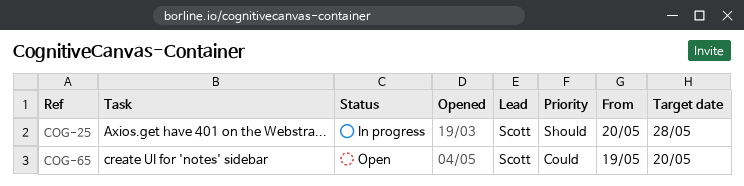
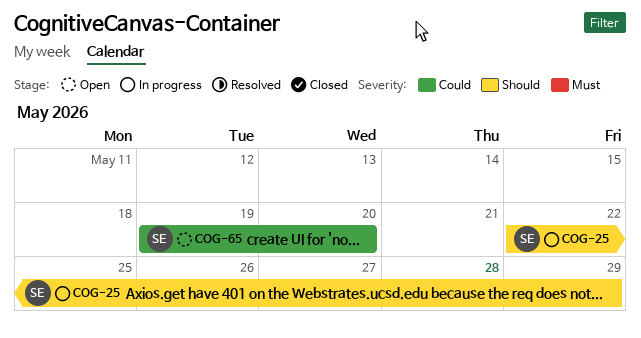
COG-25, start: May 20 -> May 22
COG-25, due: May 28 -> May 29

